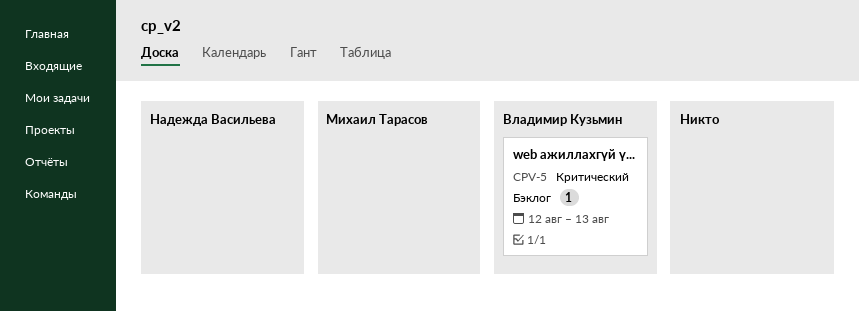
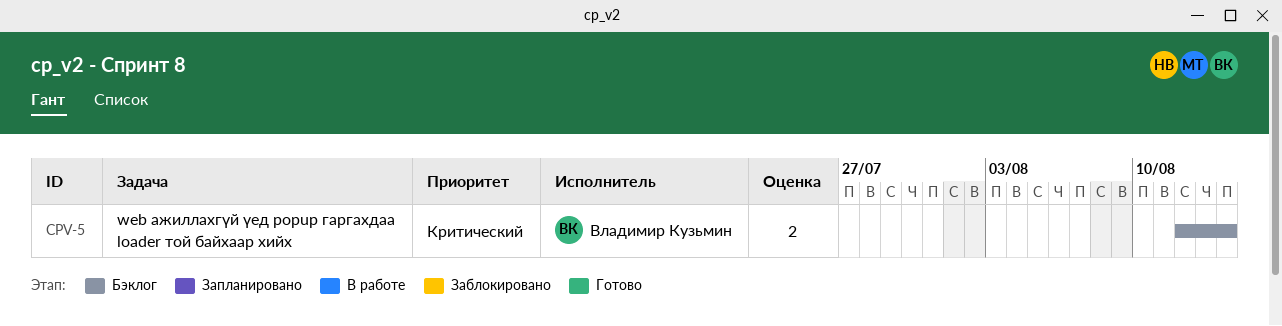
CPV-5, estimate: 1 -> 2
CPV-5, due: Aug 13 -> Aug 14

